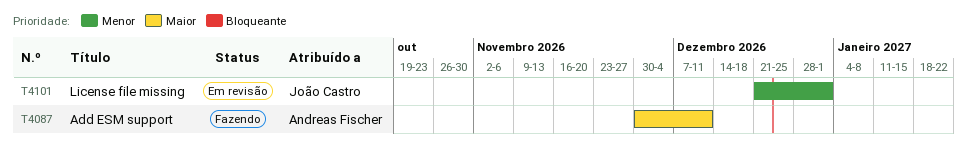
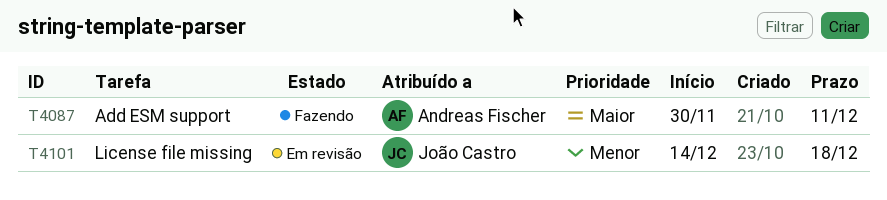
T4101, start: Dec 21 -> Dec 14
T4101, due: Jan 1 -> Dec 18

